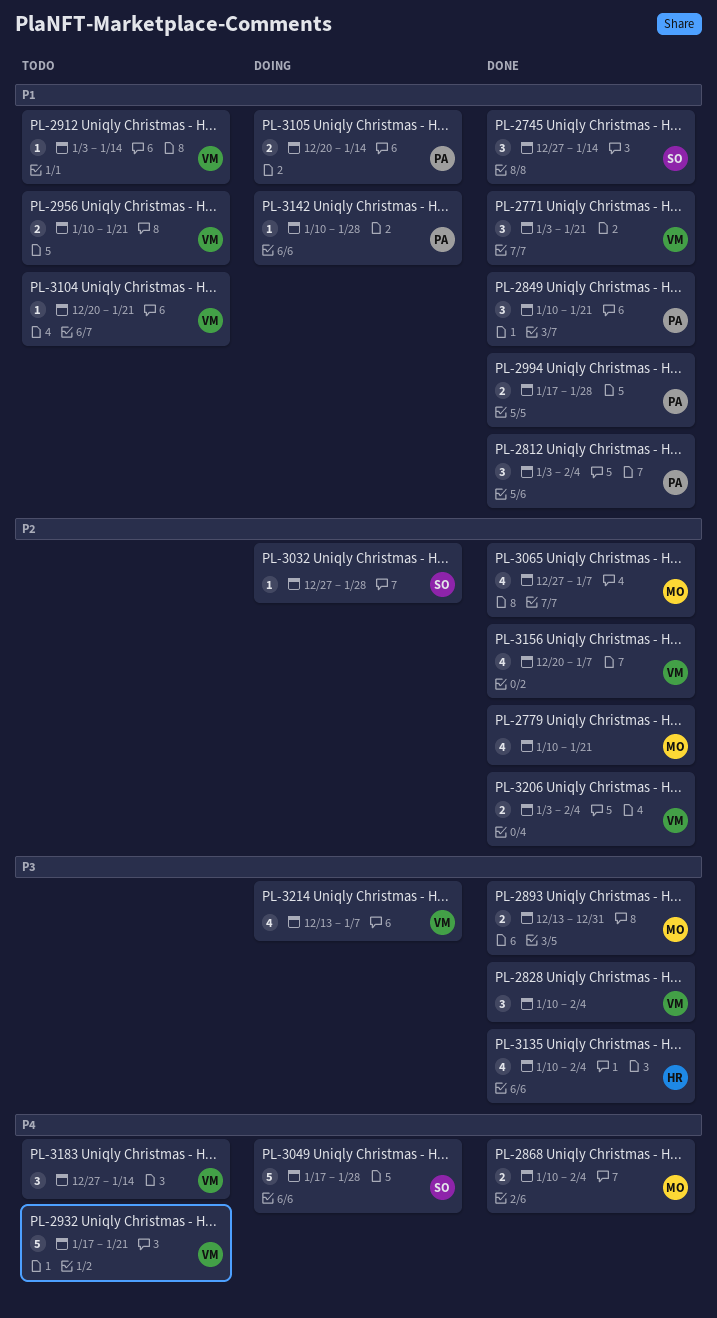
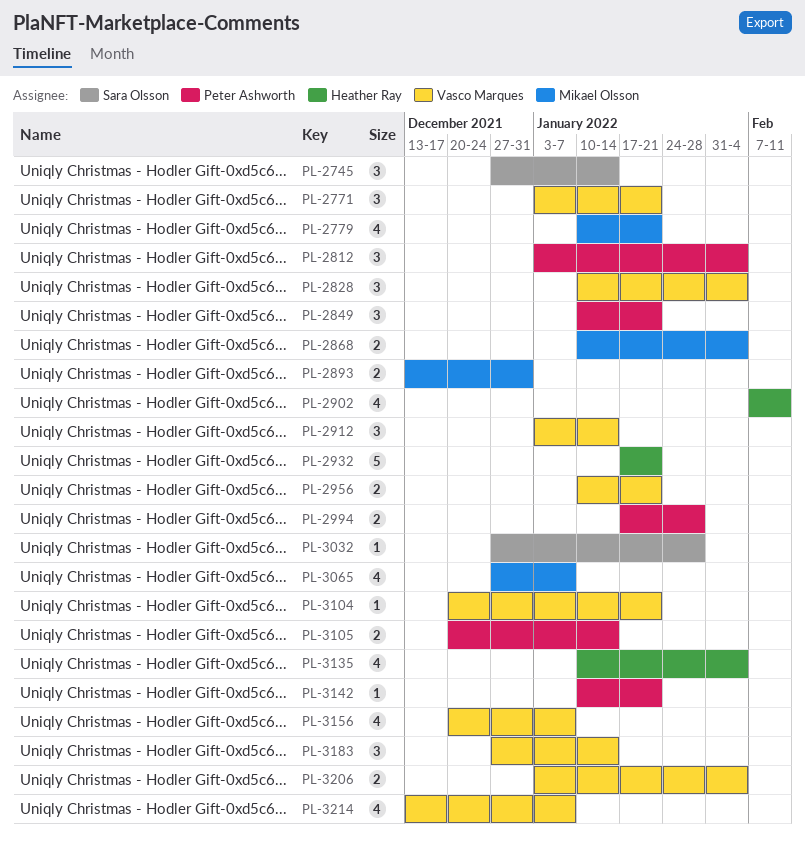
PL-2902: none -> present
PL-2912, estimate: 1 -> 3
PL-2932, owner: Vasco Marques -> Heather Ray
PL-3049: present -> none
PL-3142, due: Jan 28 -> Jan 21

